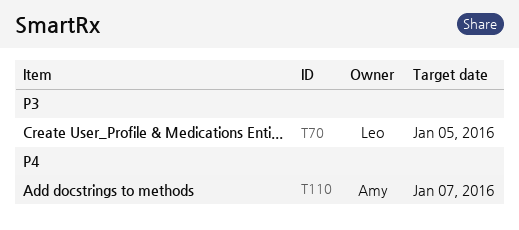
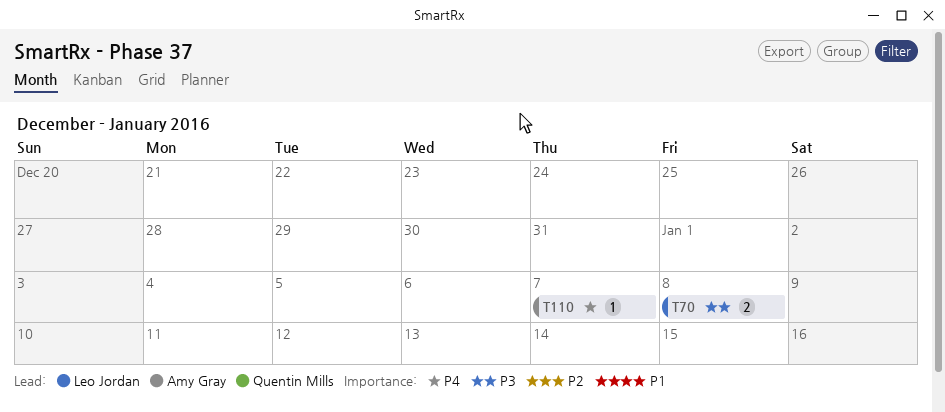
T70, due: Jan 5 -> Jan 8

